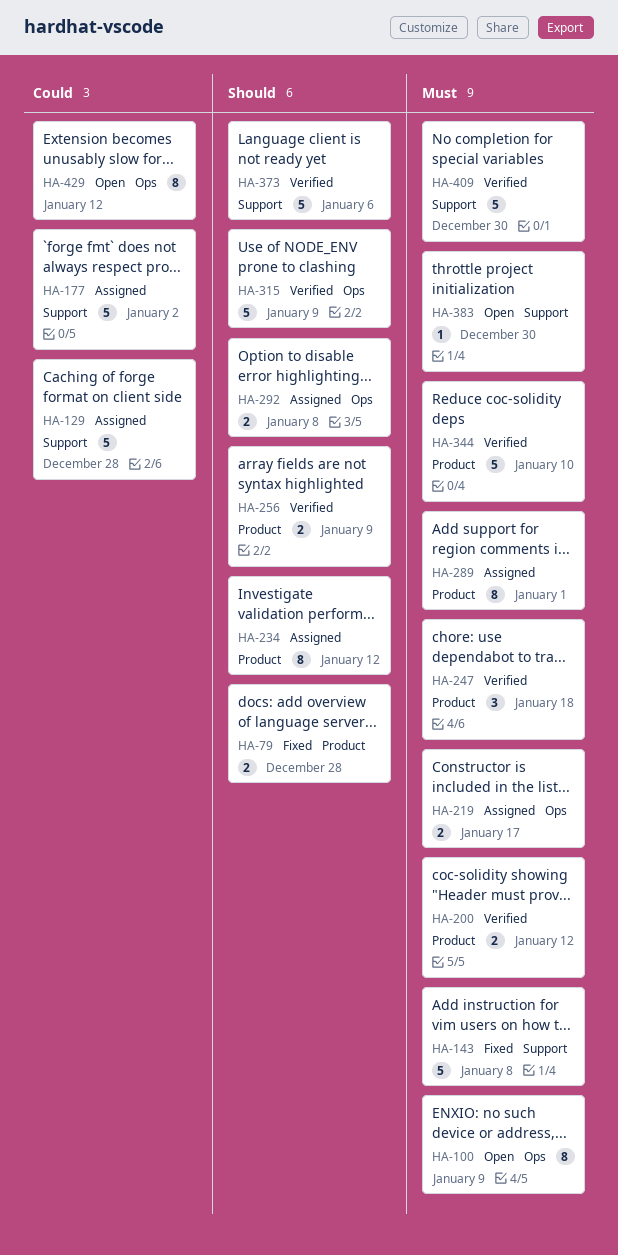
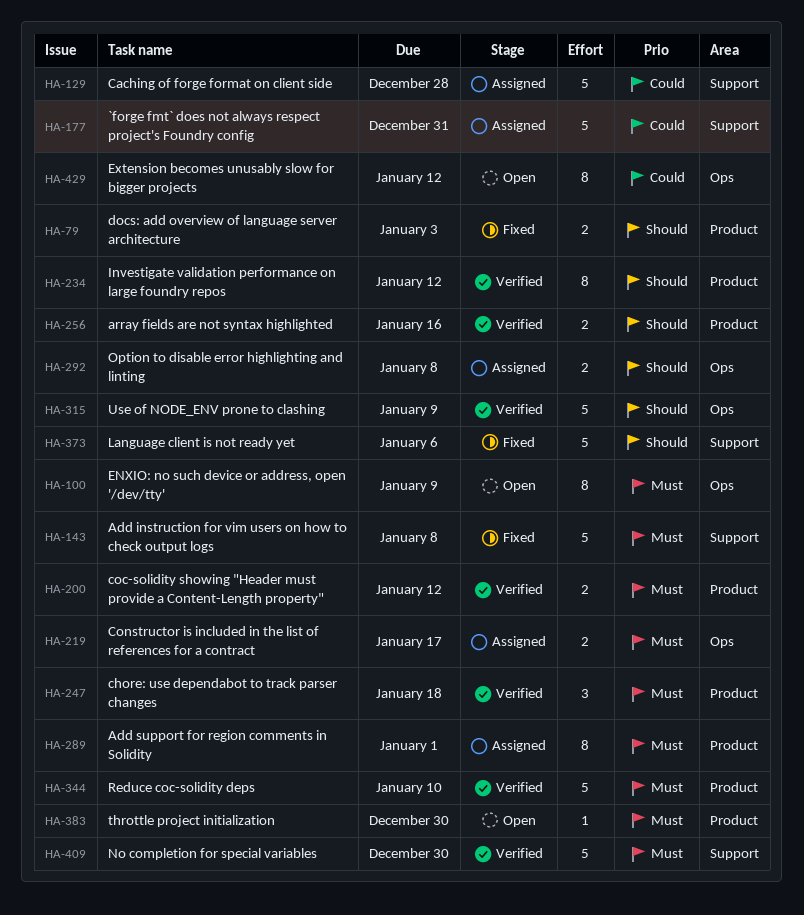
HA-79, due: Dec 28 -> Jan 3
HA-177, due: Jan 2 -> Dec 31
HA-234, status: Assigned -> Verified
HA-256, due: Jan 9 -> Jan 16
HA-373, status: Verified -> Fixed
HA-383, label: Support -> Product

